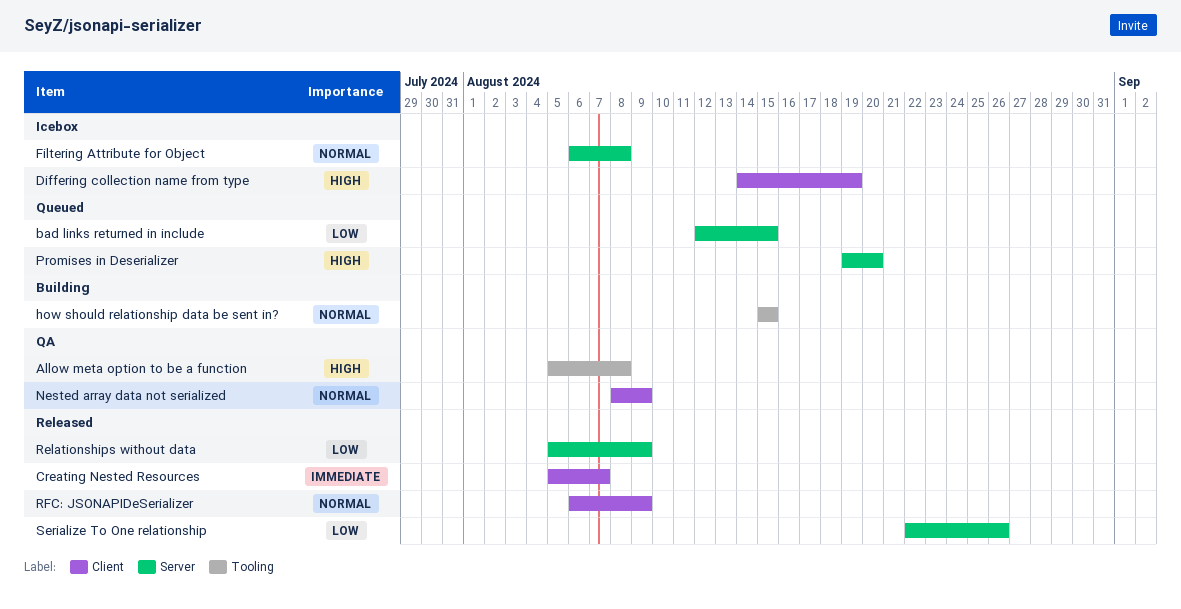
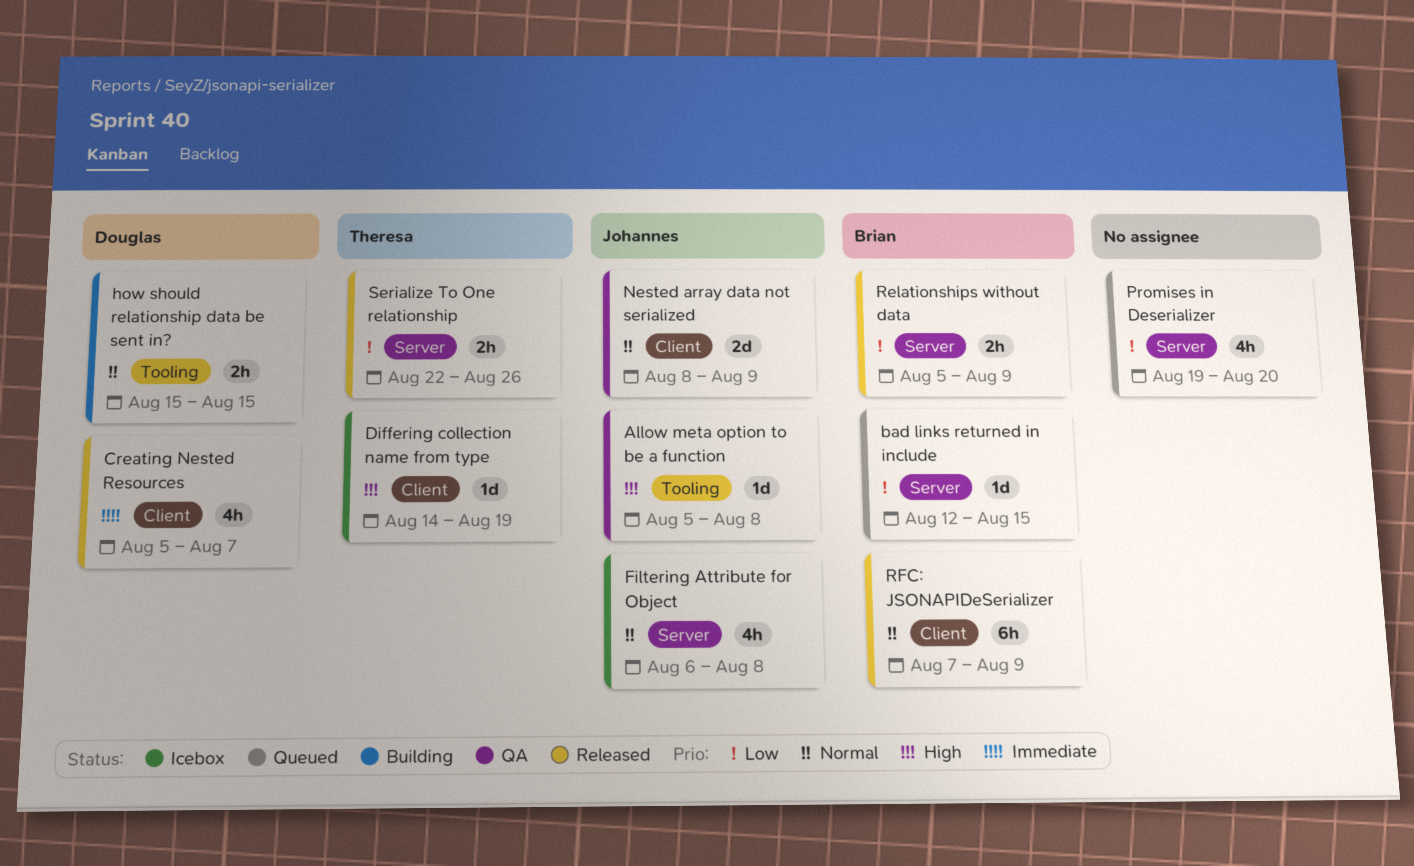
Promises in Deserializer, priority: High -> Low
RFC: JSONAPIDeSerializer, start: Aug 6 -> Aug 7

